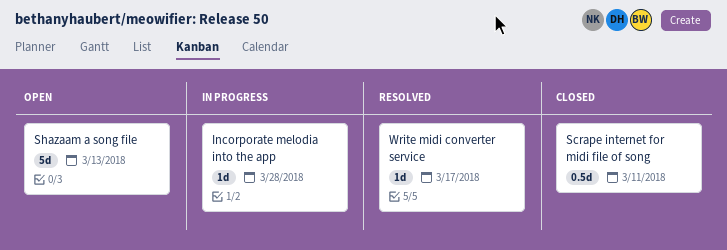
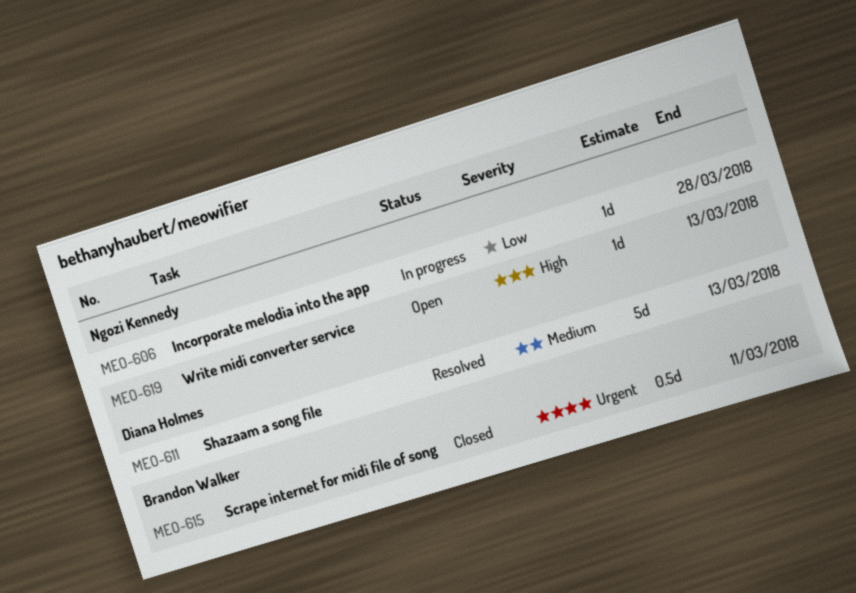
Shazaam a song file, status: Open -> Resolved
Write midi converter service, status: Resolved -> Open
Write midi converter service, due: Mar 17 -> Mar 13

